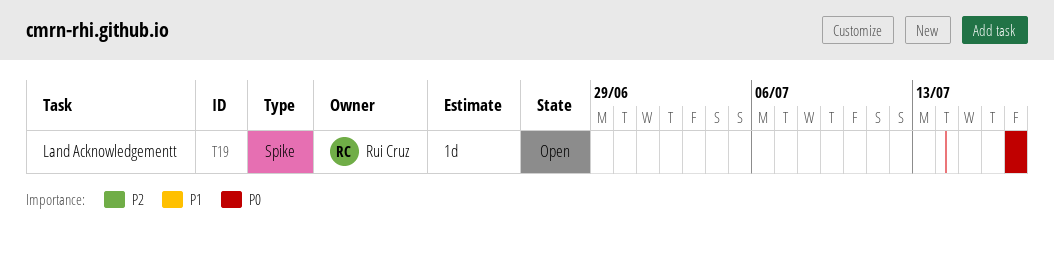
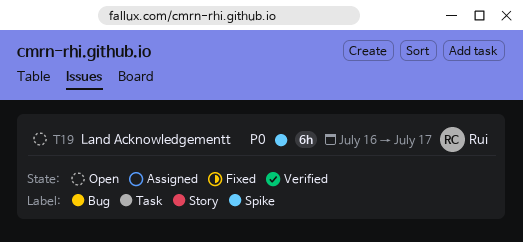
T19, estimate: 1d -> 6h
T19, start: Jul 17 -> Jul 16

